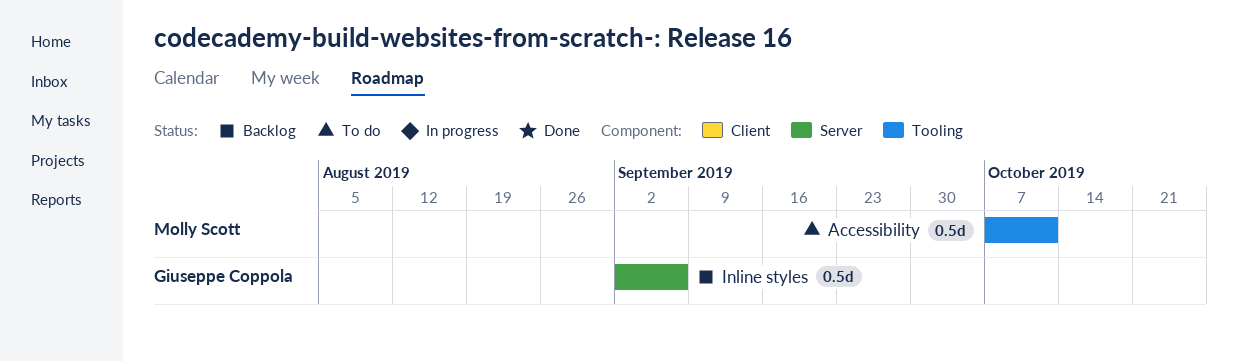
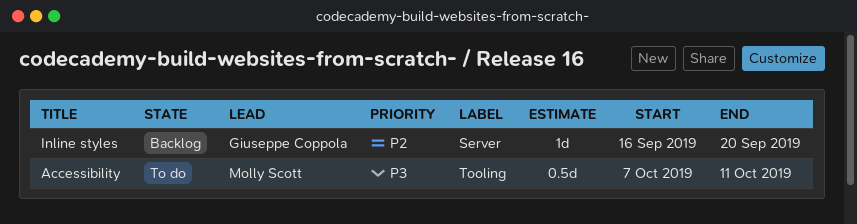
Inline styles, estimate: 0.5d -> 1d
Inline styles, start: Sep 2 -> Sep 16
Inline styles, due: Sep 6 -> Sep 20

